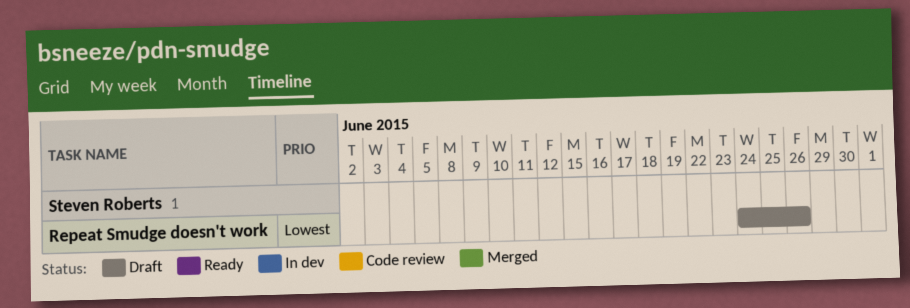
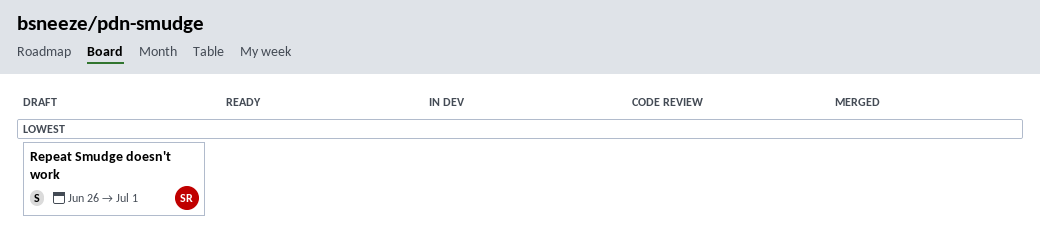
Repeat Smudge doesn't work, start: Jun 24 -> Jun 26
Repeat Smudge doesn't work, due: Jun 26 -> Jul 1

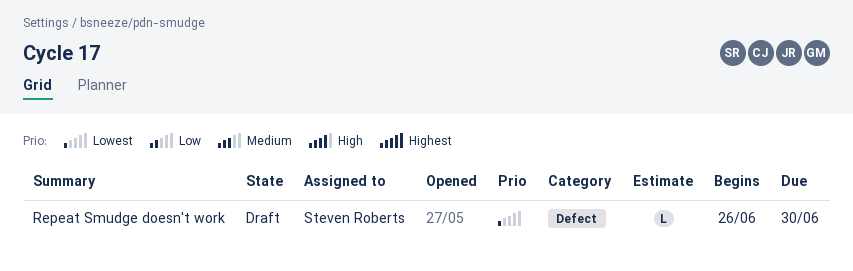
Repeat Smudge doesn't work, estimate: S -> L
Repeat Smudge doesn't work, due: Jul 1 -> Jun 30

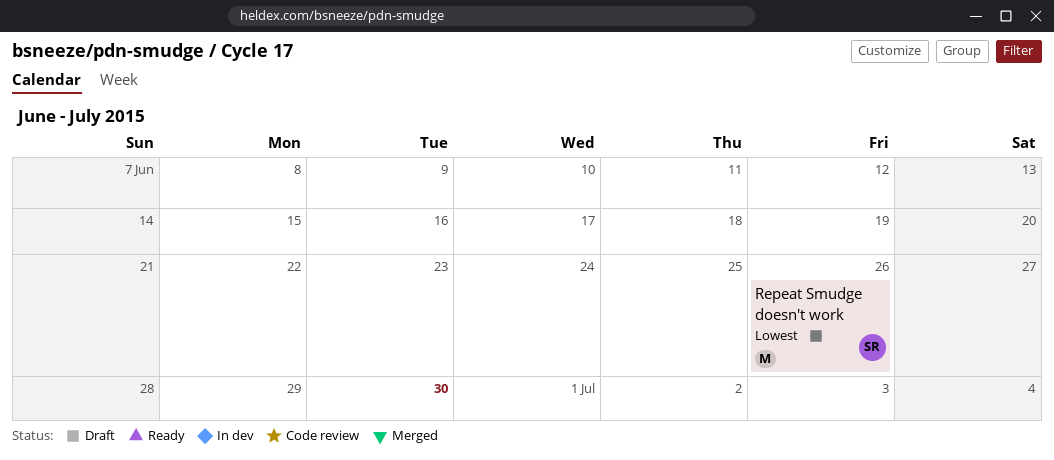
Repeat Smudge doesn't work, estimate: L -> M
Repeat Smudge doesn't work, due: Jun 30 -> Jun 26

